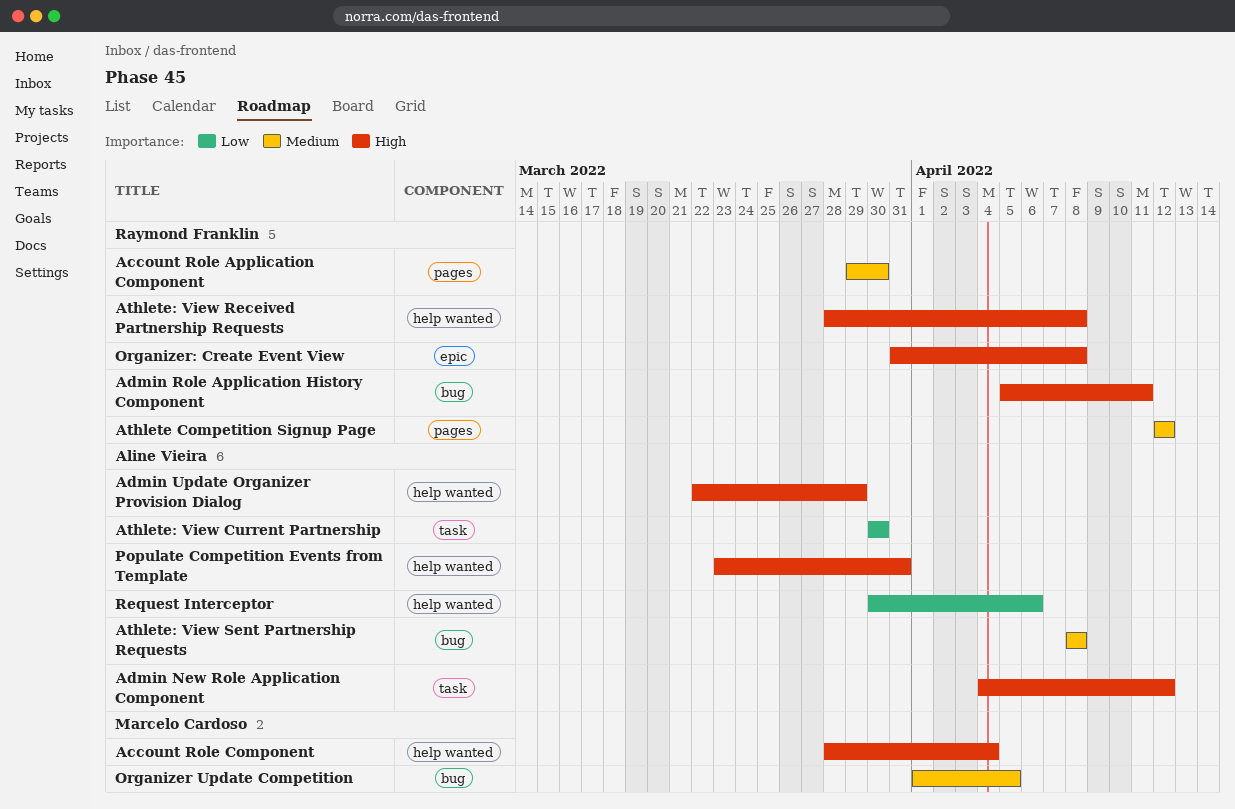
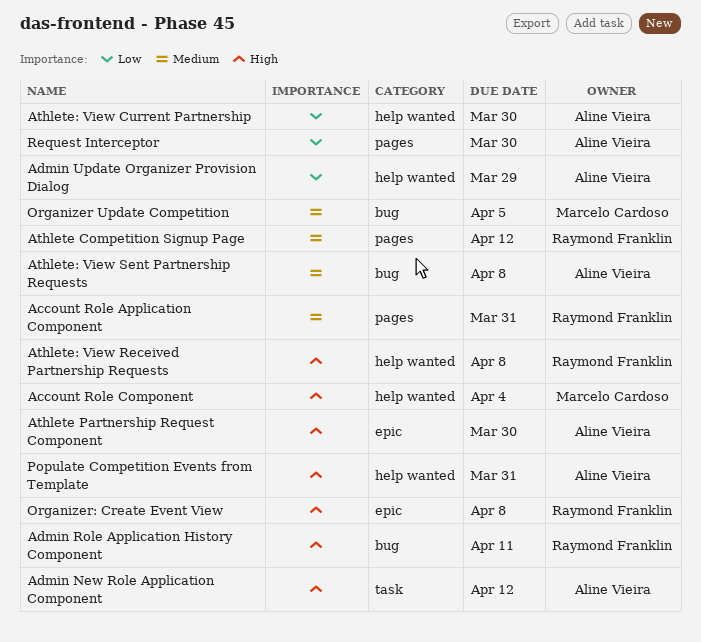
Account Role Application Component, due: Mar 30 -> Mar 31
Admin Update Organizer Provision Dialog, priority: High -> Low
Athlete Partnership Request Component: none -> present
Athlete: View Current Partnership, label: task -> help wanted
Request Interceptor, label: help wanted -> pages
Request Interceptor, due: Apr 6 -> Mar 30

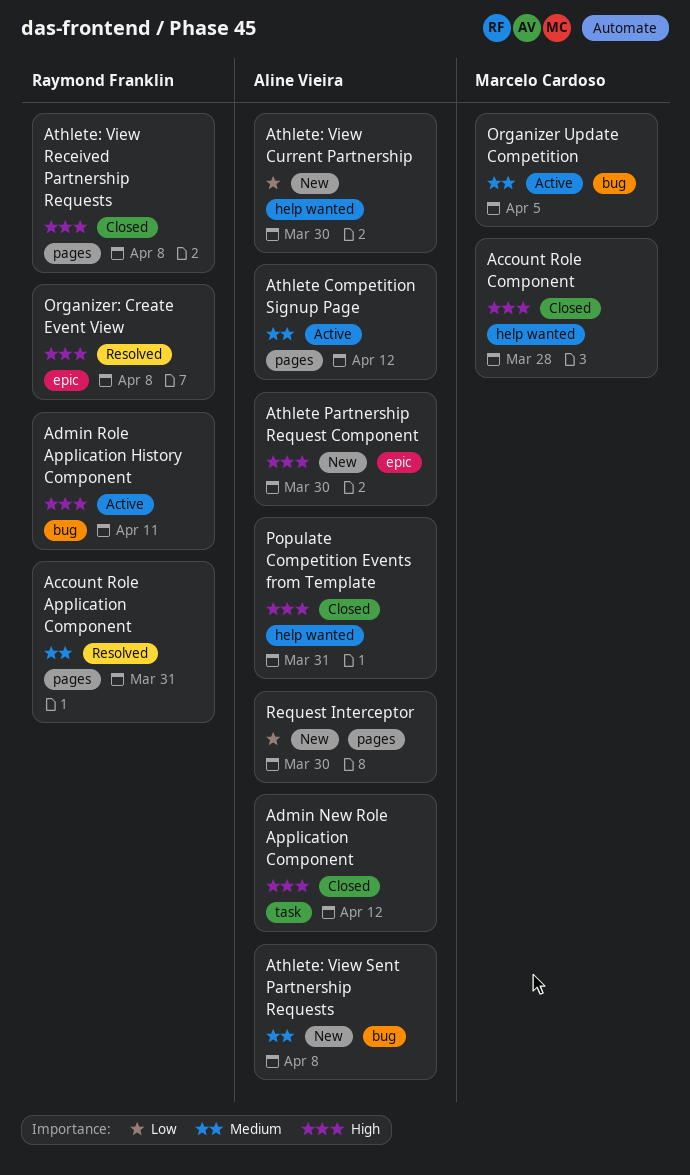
Account Role Component, due: Apr 4 -> Mar 28
Admin Update Organizer Provision Dialog: present -> none
Athlete Competition Signup Page, owner: Raymond Franklin -> Aline Vieira
Athlete: View Received Partnership Requests, label: help wanted -> pages

